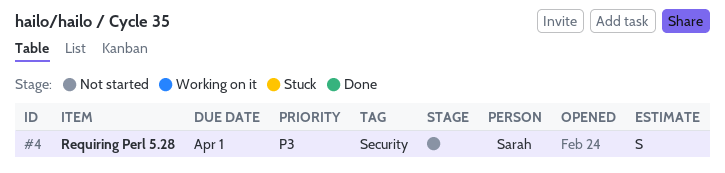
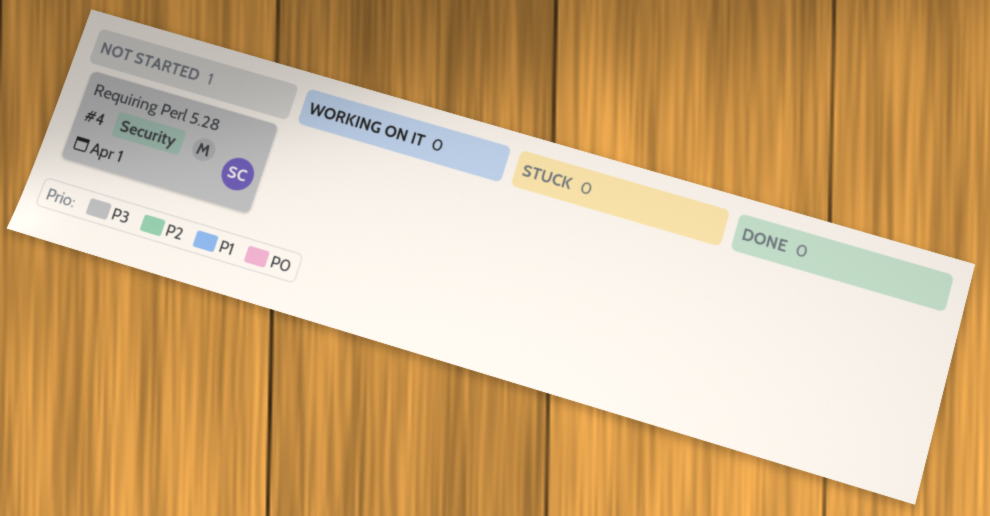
#4, estimate: S -> M

